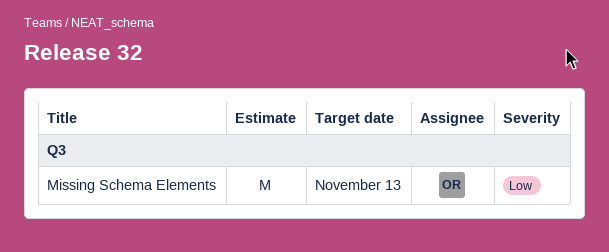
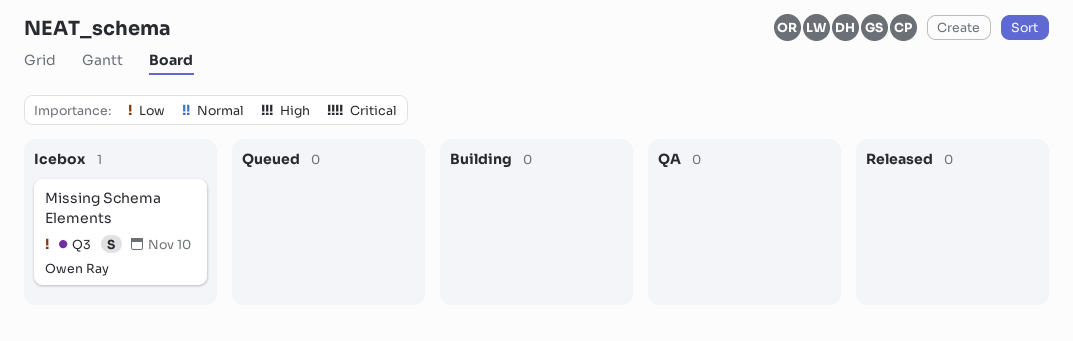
Missing Schema Elements, estimate: M -> S
Missing Schema Elements, due: Nov 13 -> Nov 10

